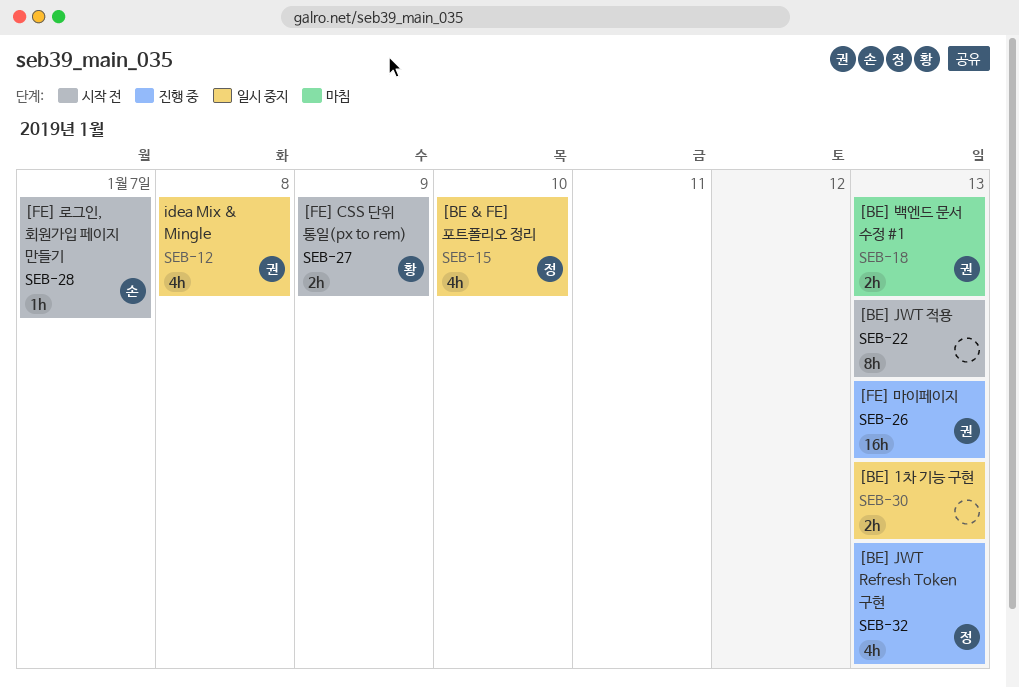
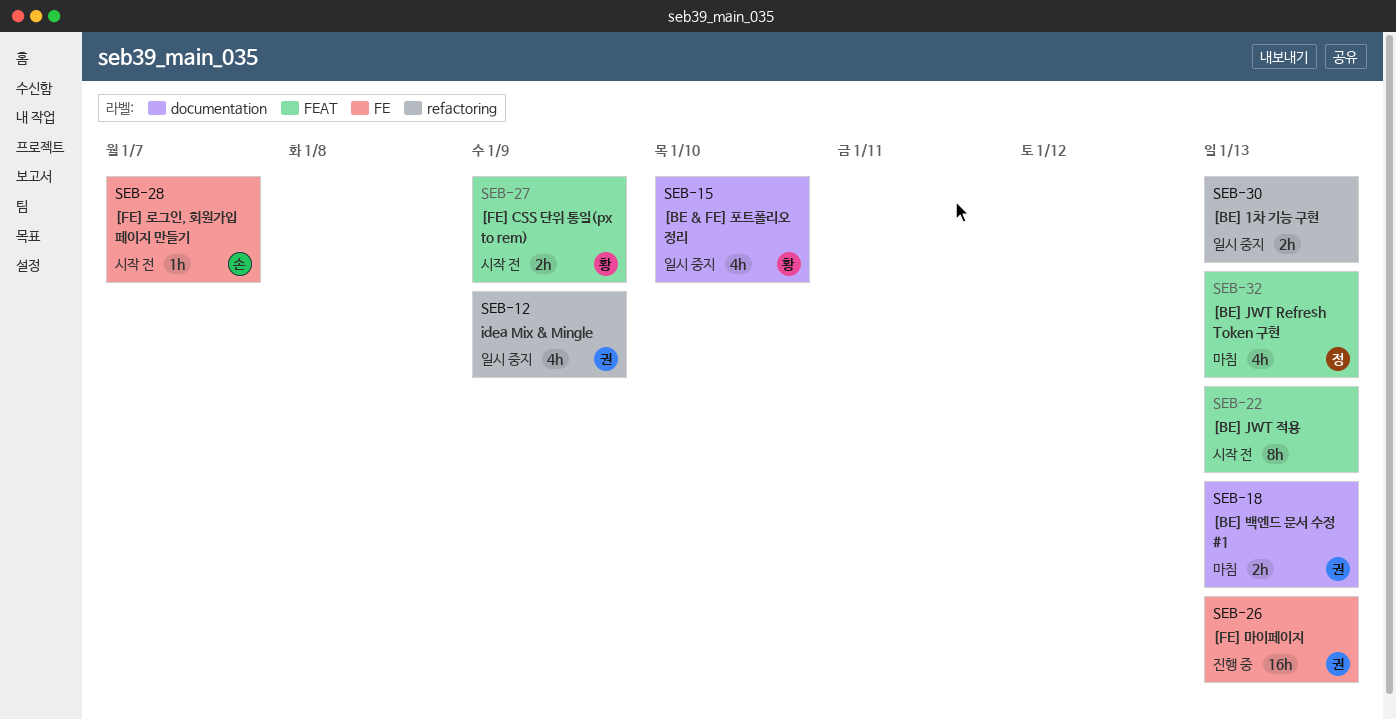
SEB-12, due: Jan 8 -> Jan 9
SEB-15, owner: 정 -> 황
SEB-32, status: 진행 중 -> 마침

